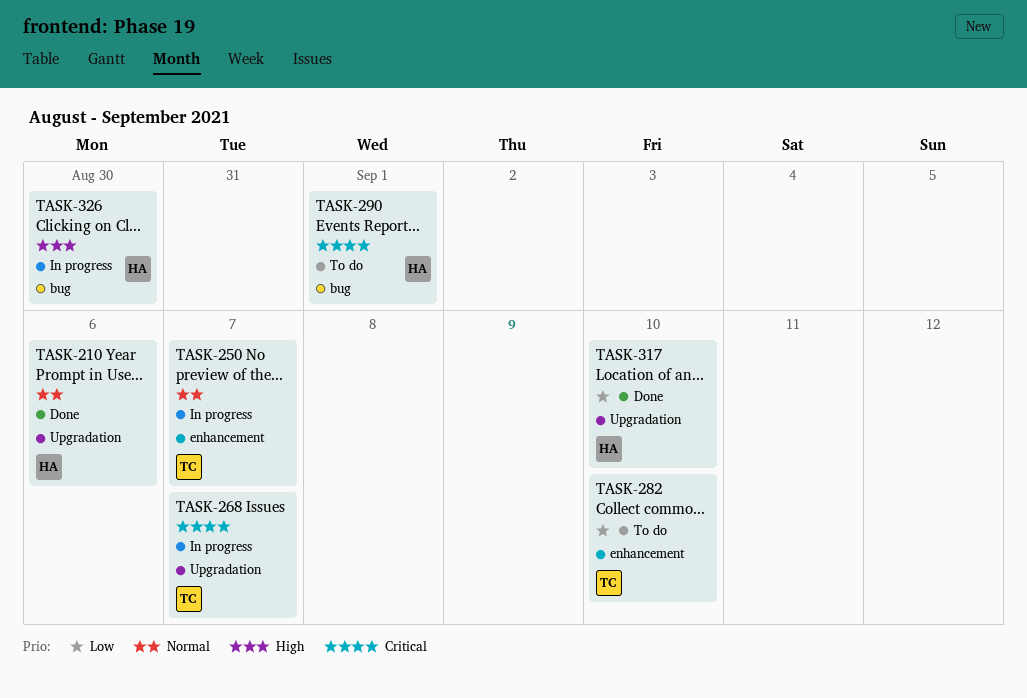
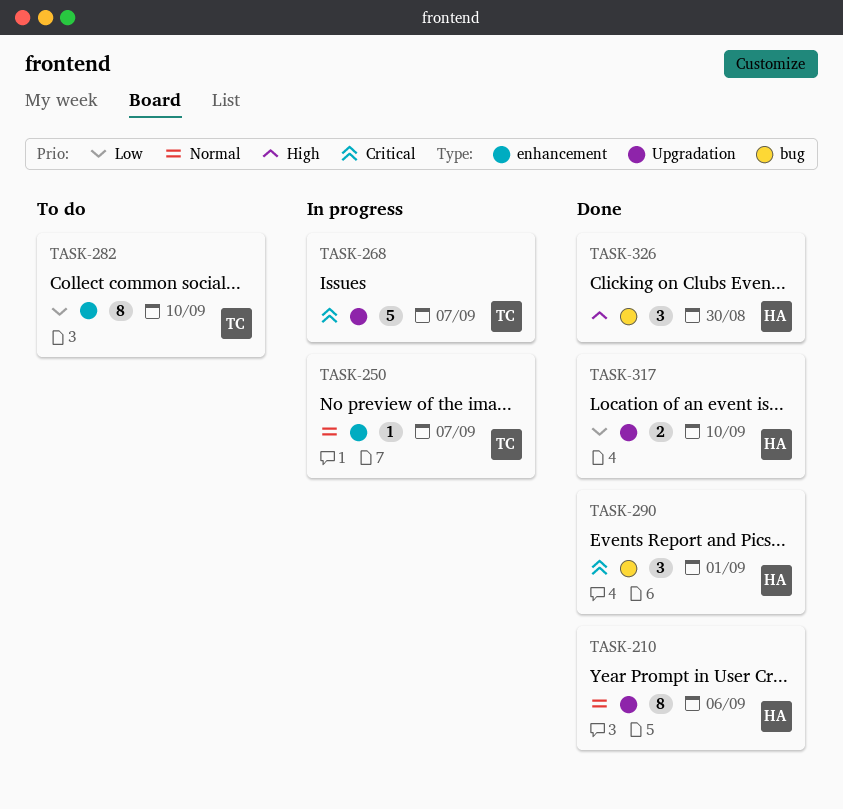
TASK-290, status: To do -> Done
TASK-326, status: In progress -> Done

